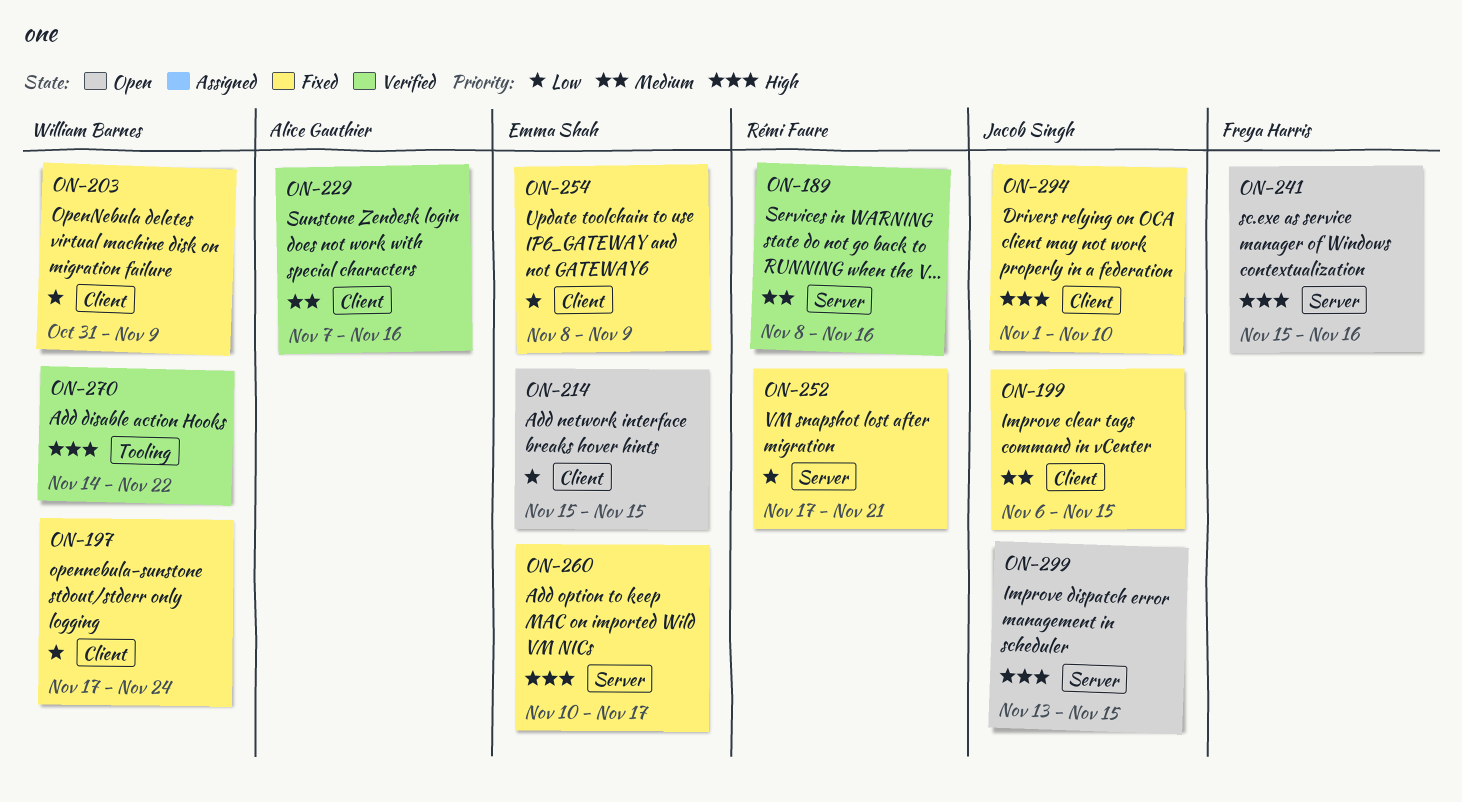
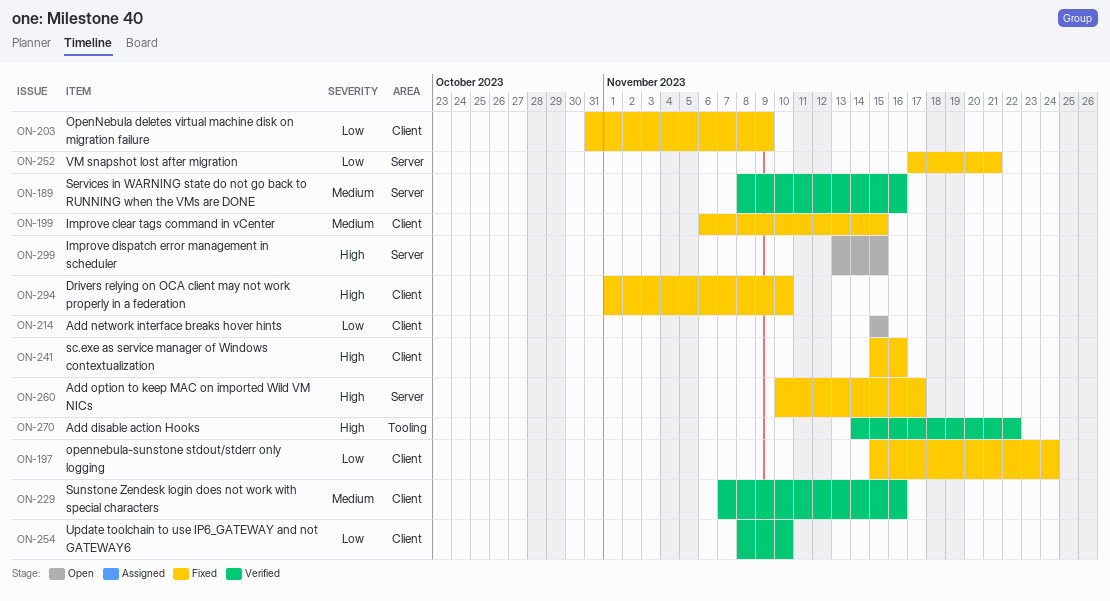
ON-197, start: Nov 17 -> Nov 15
ON-241, status: Open -> Fixed
ON-241, label: Server -> Client
ON-254, status: Fixed -> Verified
ON-254, due: Nov 9 -> Nov 10

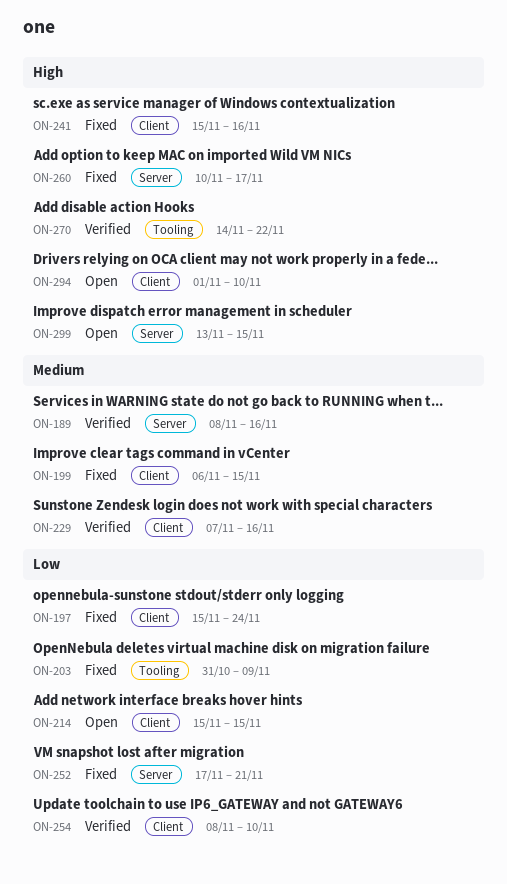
ON-203, label: Client -> Tooling
ON-294, status: Fixed -> Open

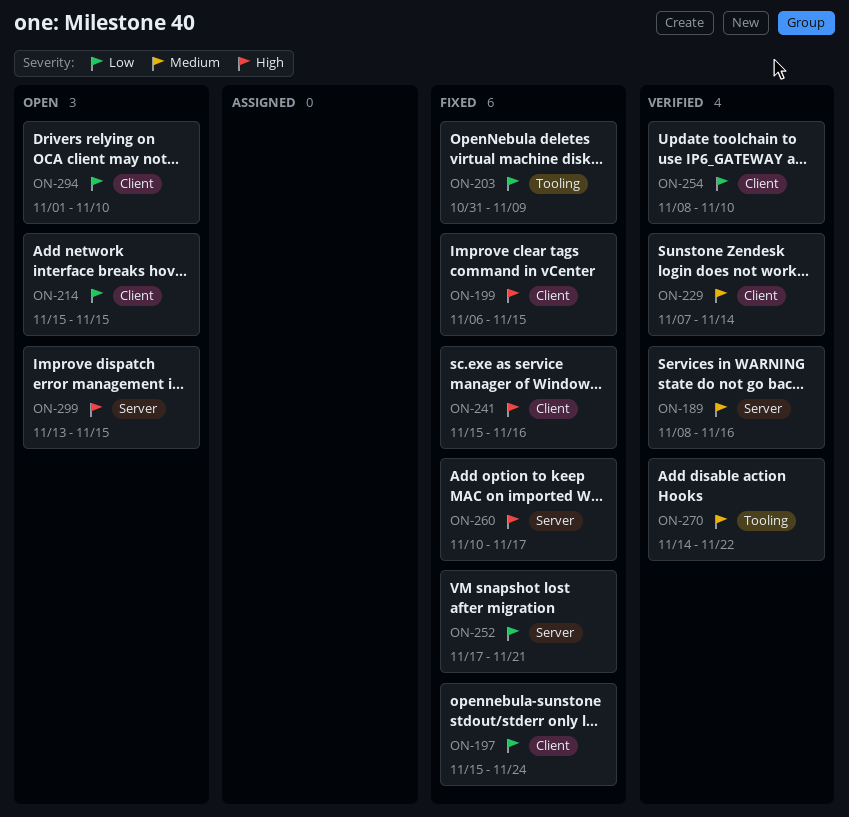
ON-199, priority: Medium -> High
ON-229, due: Nov 16 -> Nov 14
ON-270, priority: High -> Medium
ON-294, priority: High -> Low

